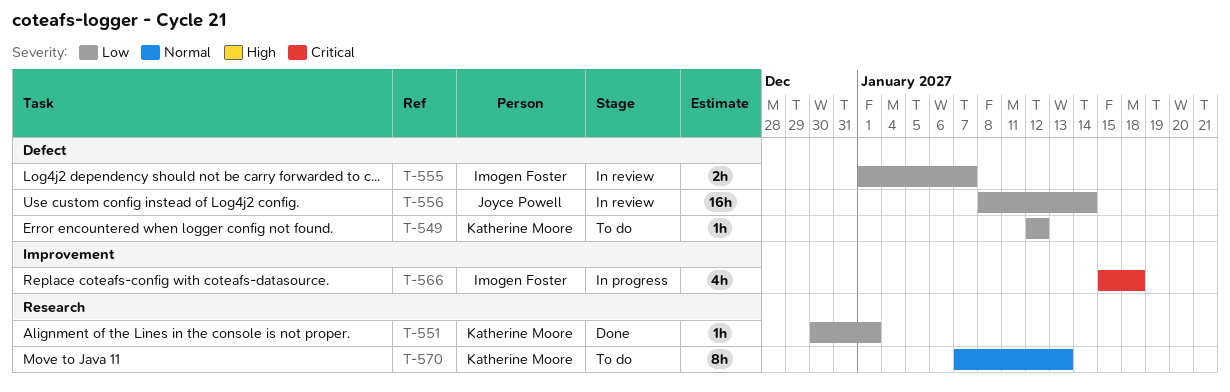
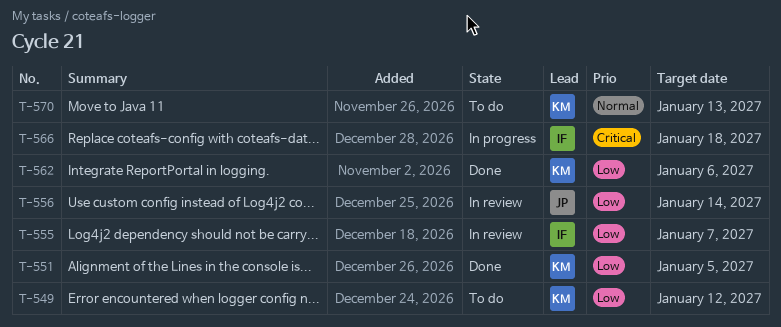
T-551, due: Jan 1 -> Jan 5
T-562: none -> present

